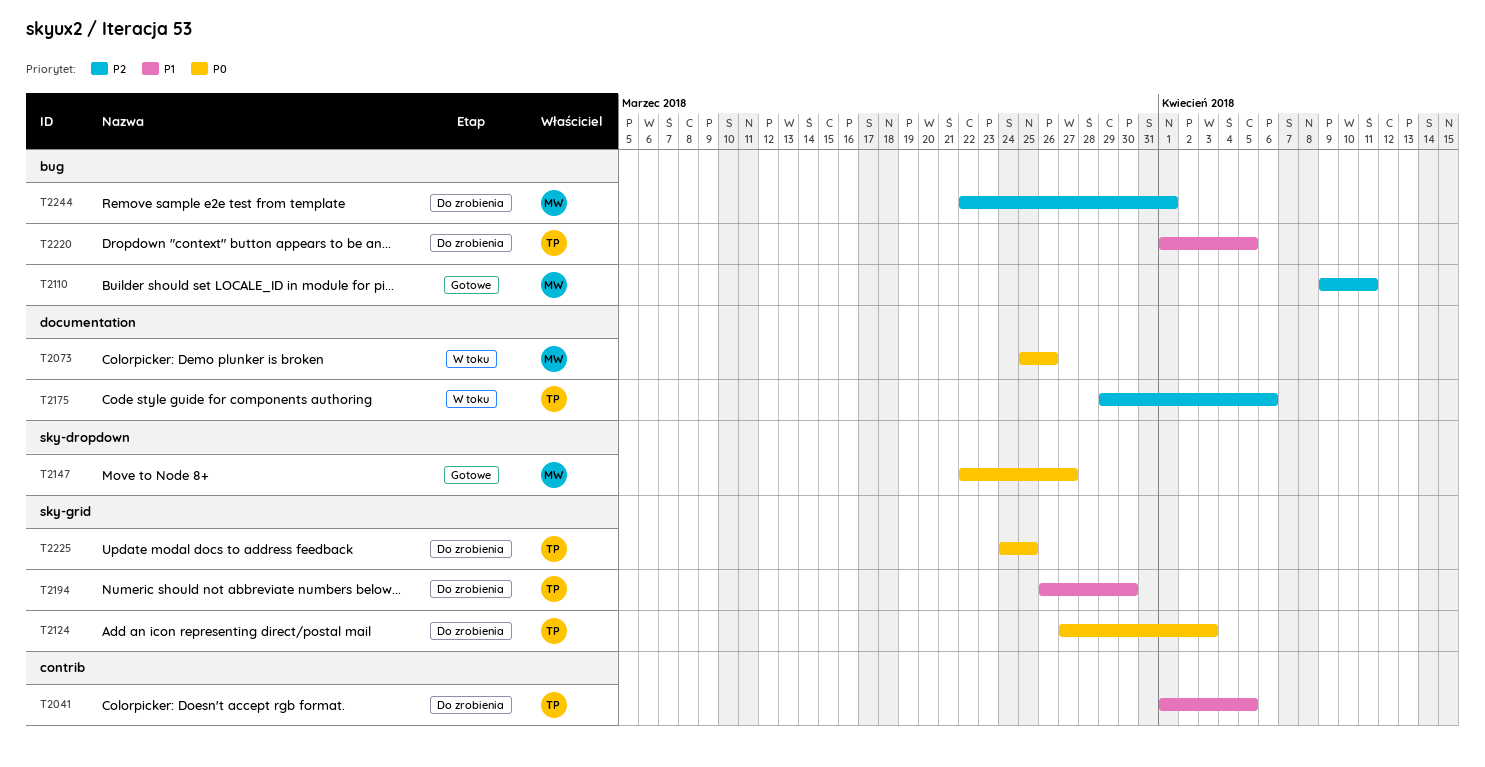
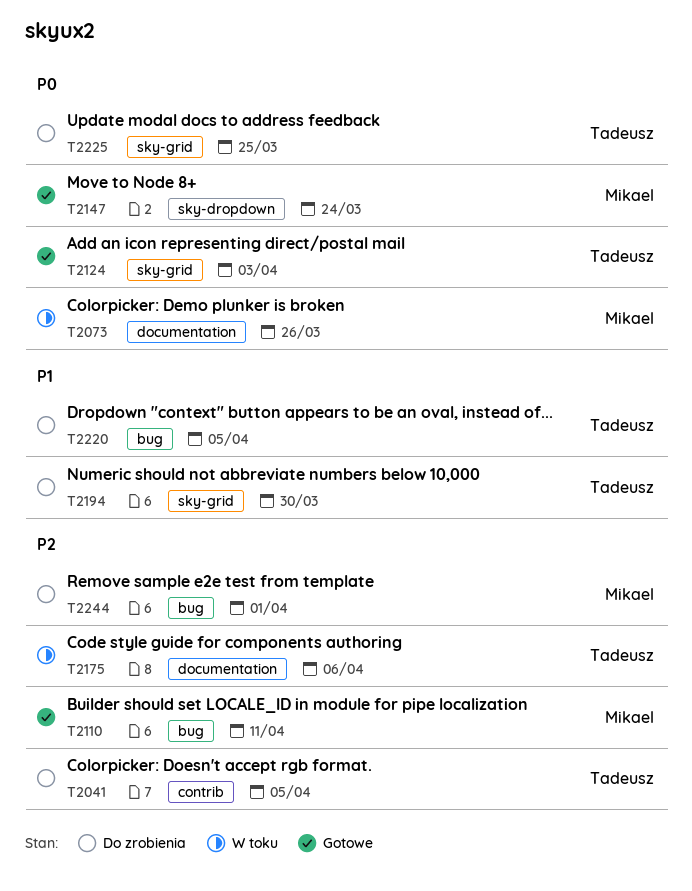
T2041, priority: P1 -> P2
T2124, status: Do zrobienia -> Gotowe
T2147, due: Mar 27 -> Mar 24

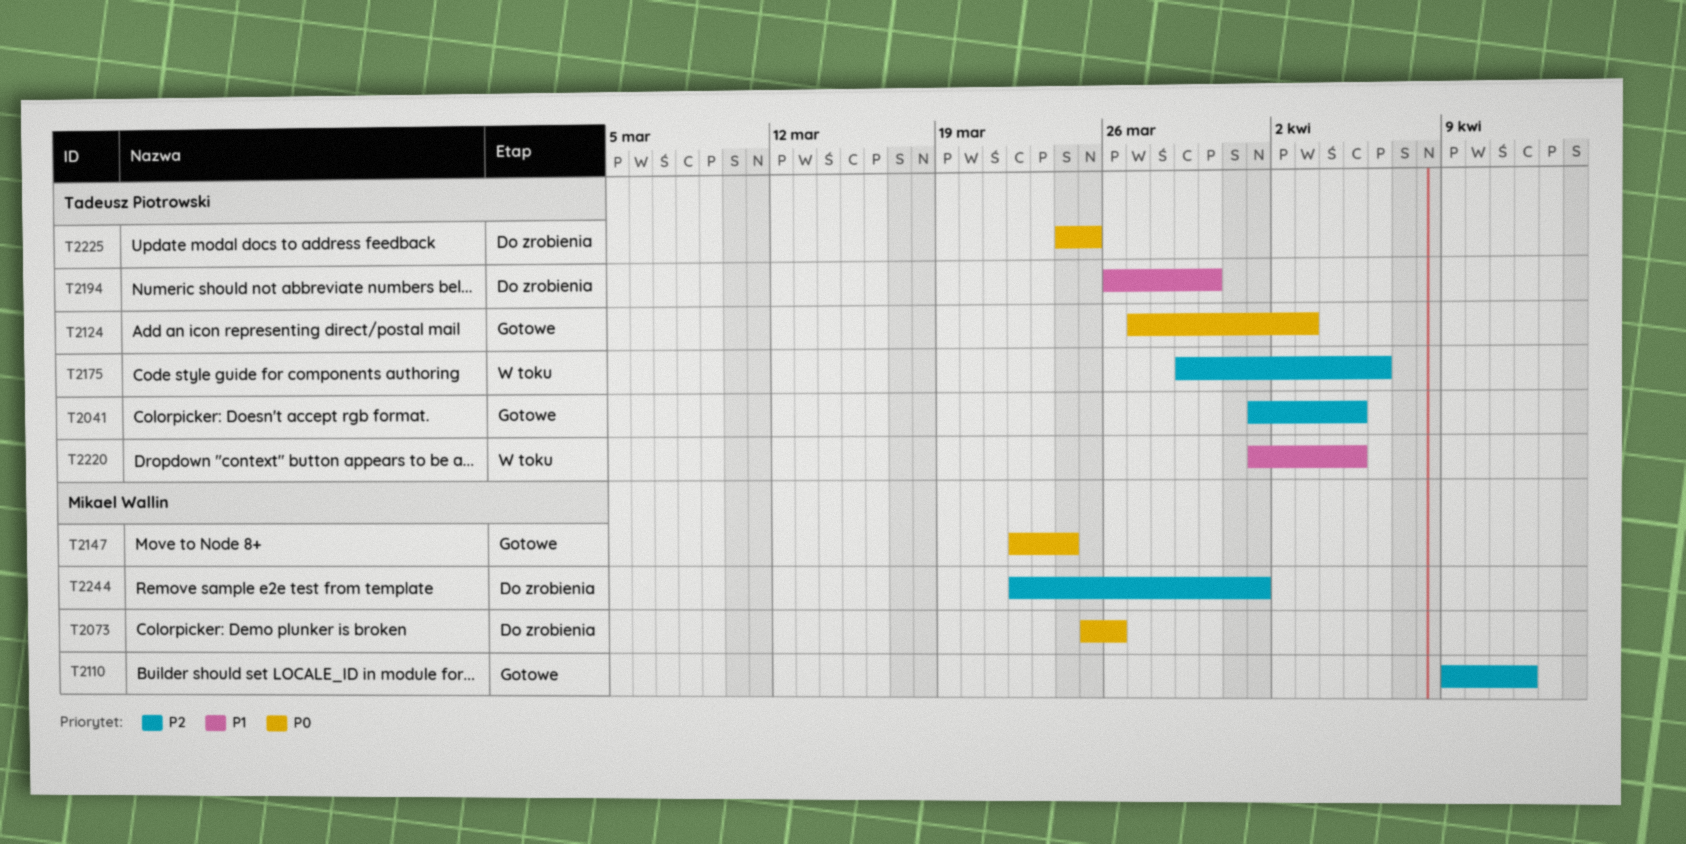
T2041, status: Do zrobienia -> Gotowe
T2073, status: W toku -> Do zrobienia
T2110, due: Apr 11 -> Apr 12
T2220, status: Do zrobienia -> W toku

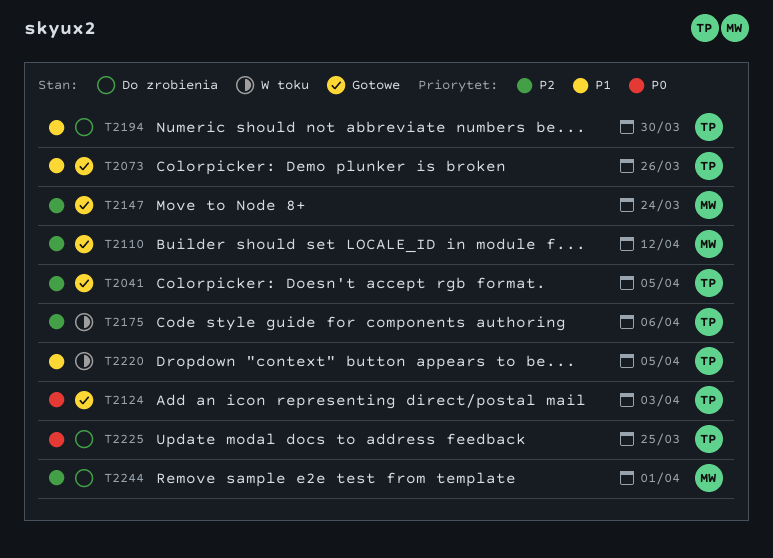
T2073, status: Do zrobienia -> Gotowe
T2073, owner: Mikael Wallin -> Tadeusz Piotrowski
T2073, priority: P0 -> P1
T2147, priority: P0 -> P2

